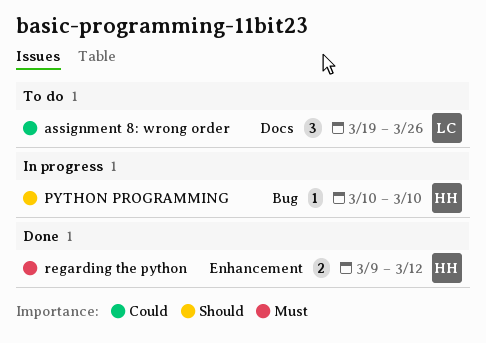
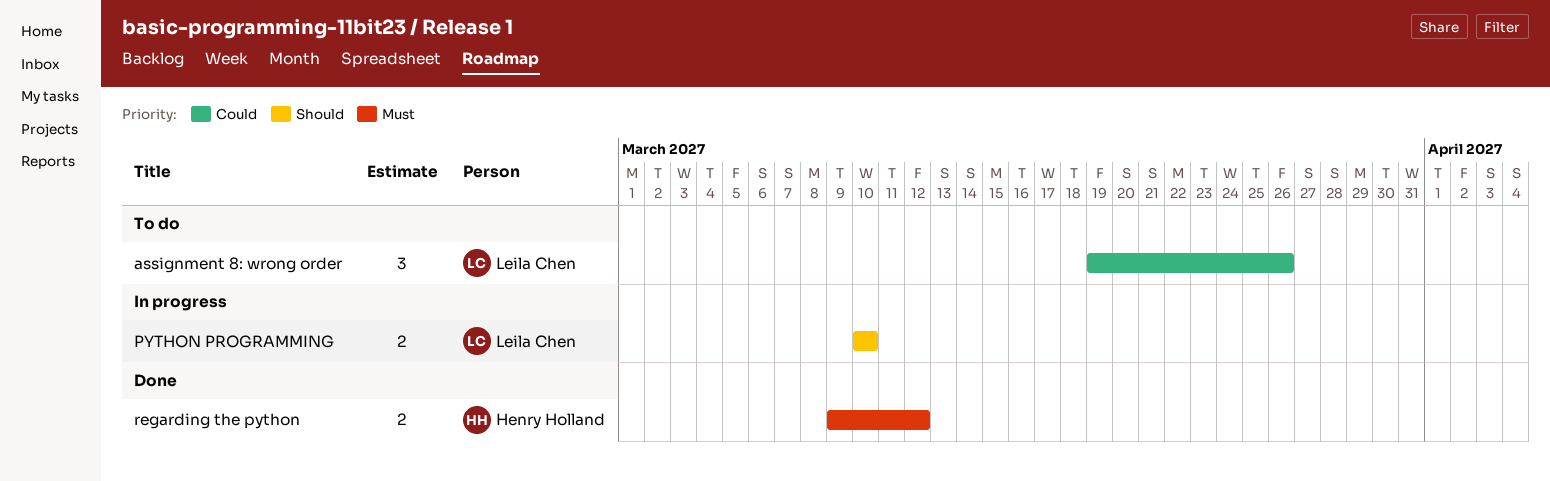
PYTHON PROGRAMMING, owner: Henry Holland -> Leila Chen
PYTHON PROGRAMMING, estimate: 1 -> 2

